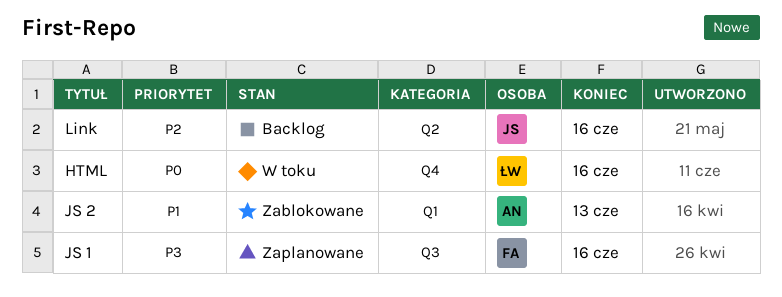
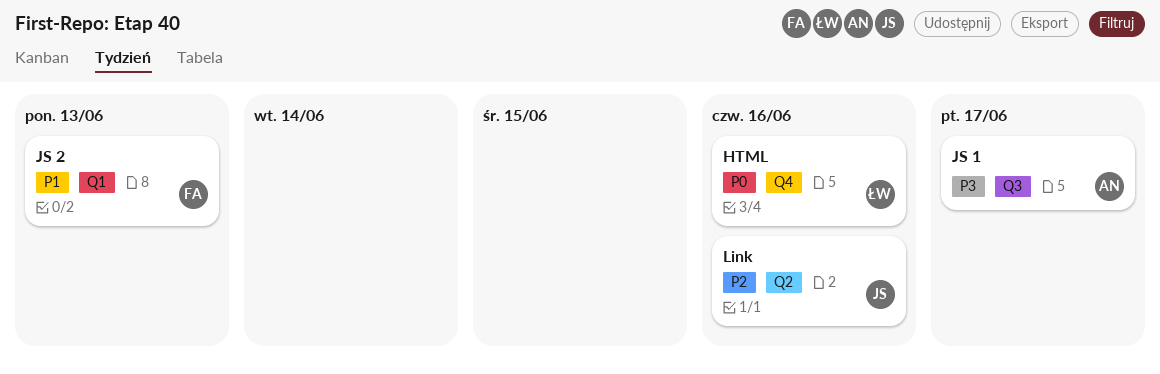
JS 1, owner: FA -> AN
JS 1, due: Jun 16 -> Jun 17
JS 2, owner: AN -> FA

